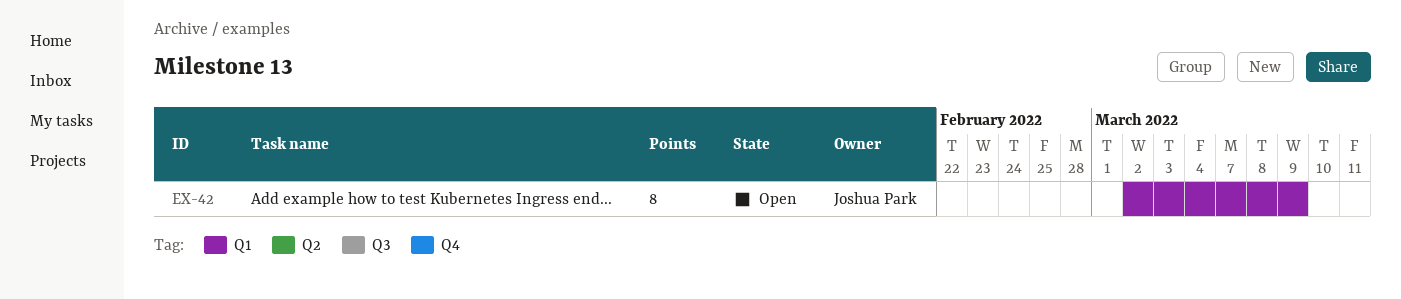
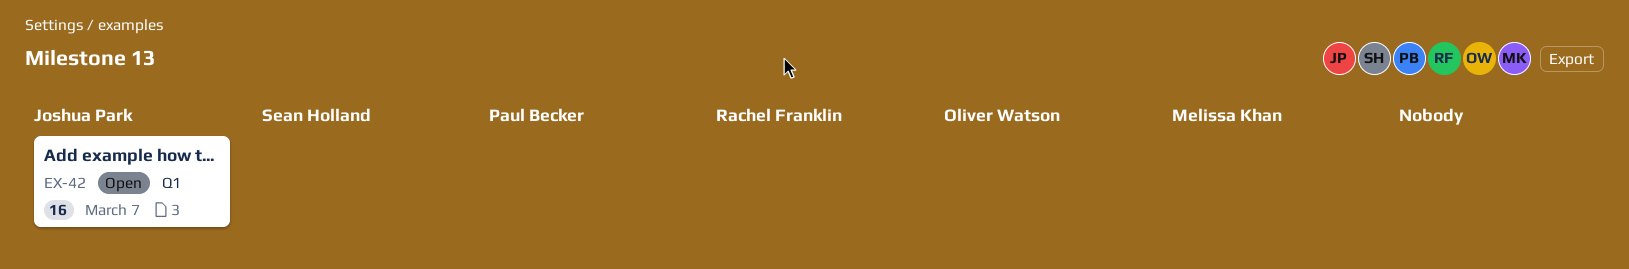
EX-42, estimate: 8 -> 16
EX-42, due: Mar 9 -> Mar 7

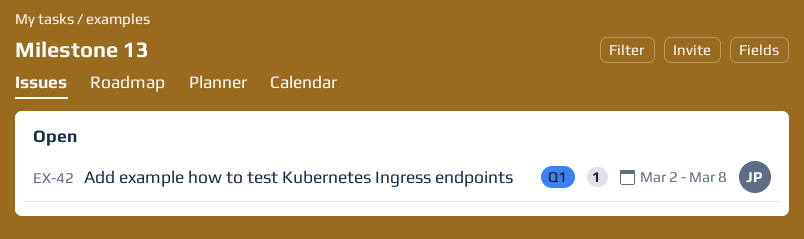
EX-42, estimate: 16 -> 1
EX-42, due: Mar 7 -> Mar 8

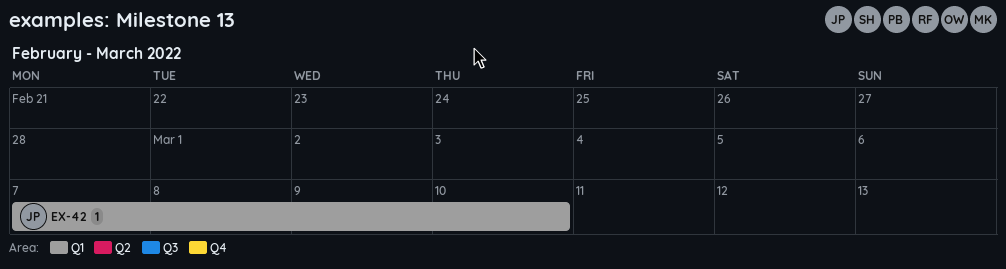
EX-42, start: Mar 2 -> Mar 7
EX-42, due: Mar 8 -> Mar 10

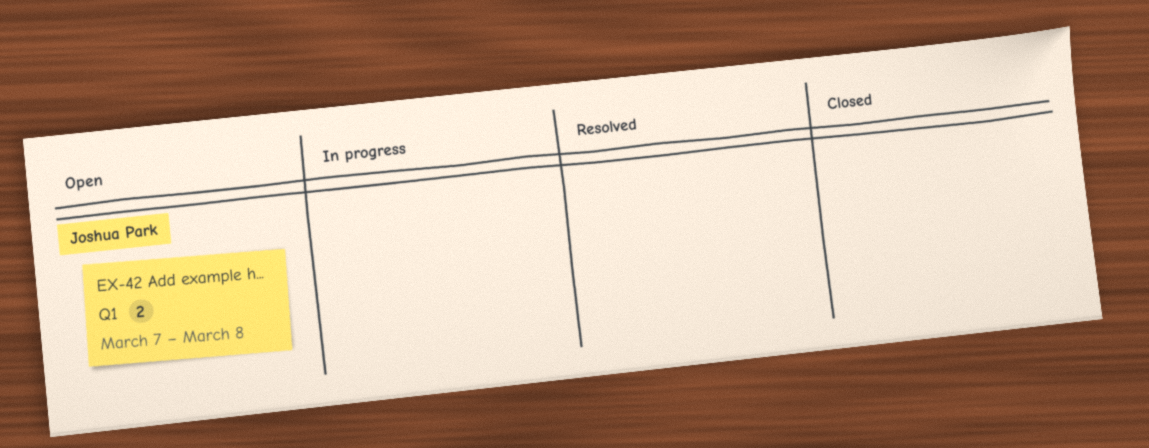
EX-42, estimate: 1 -> 2
EX-42, due: Mar 10 -> Mar 8

